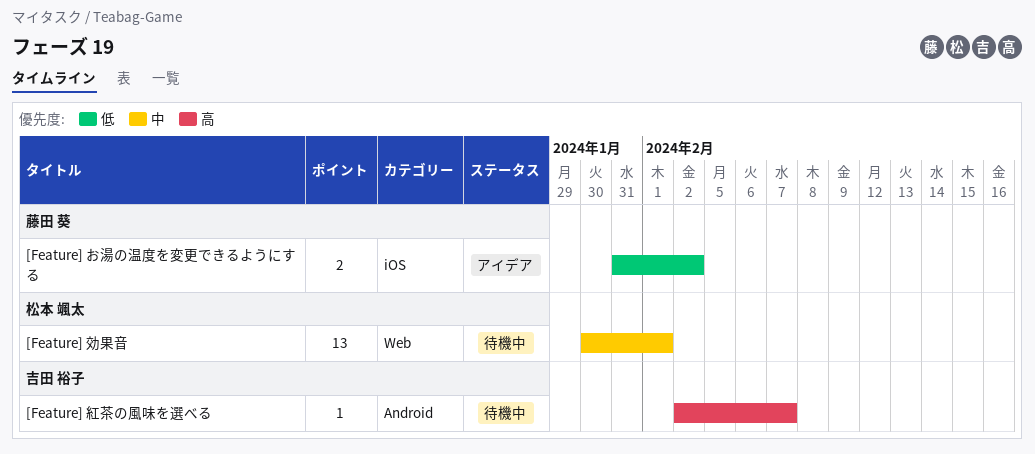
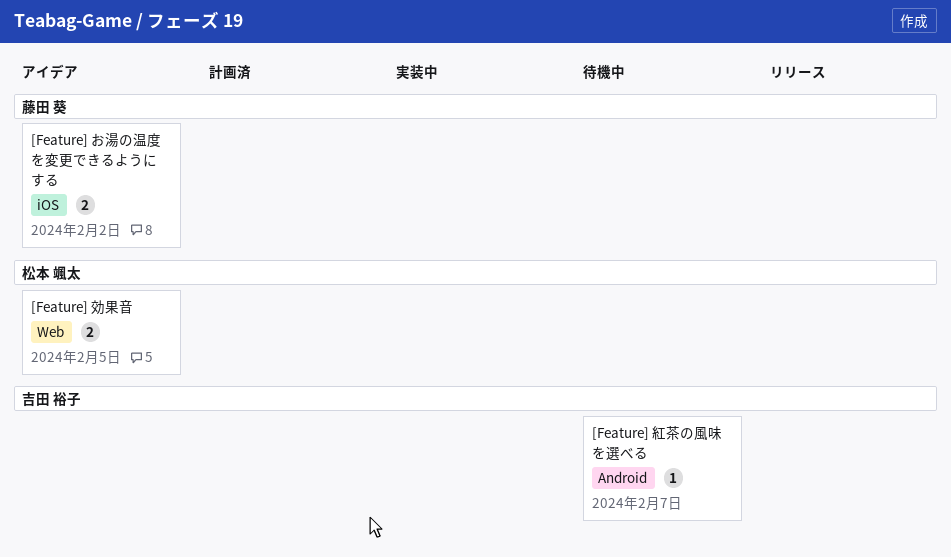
[Feature] 効果音, status: 待機中 -> アイデア
[Feature] 効果音, estimate: 13 -> 2
[Feature] 効果音, due: Feb 1 -> Feb 5

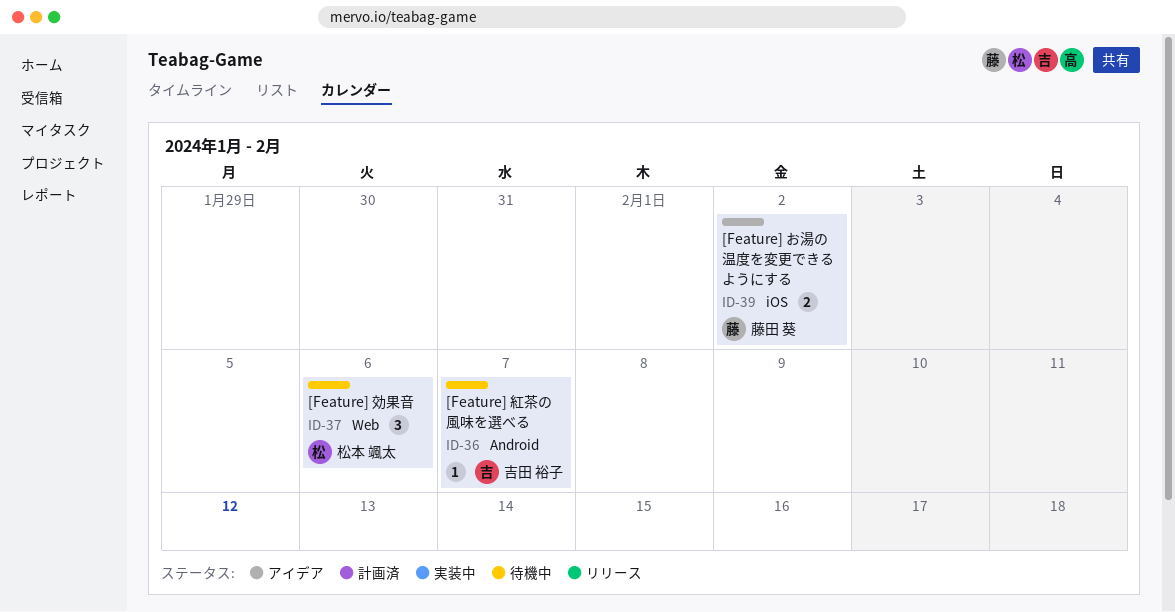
[Feature] 効果音, status: アイデア -> 待機中
[Feature] 効果音, estimate: 2 -> 3
[Feature] 効果音, due: Feb 5 -> Feb 6

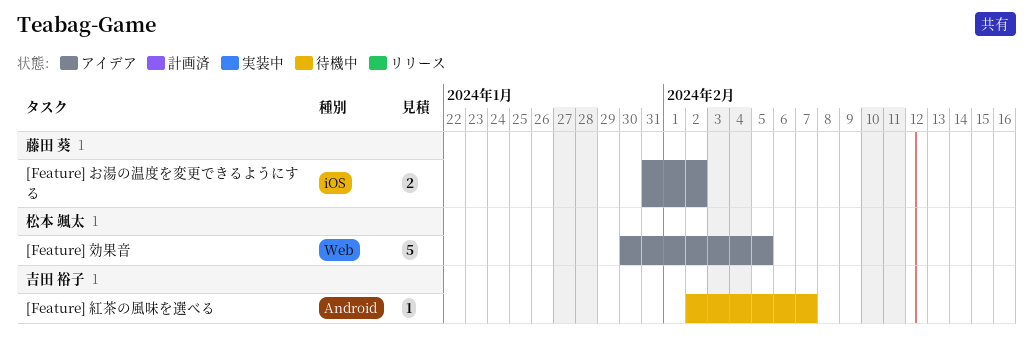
[Feature] 効果音, status: 待機中 -> アイデア
[Feature] 効果音, estimate: 3 -> 5
[Feature] 効果音, due: Feb 6 -> Feb 5

